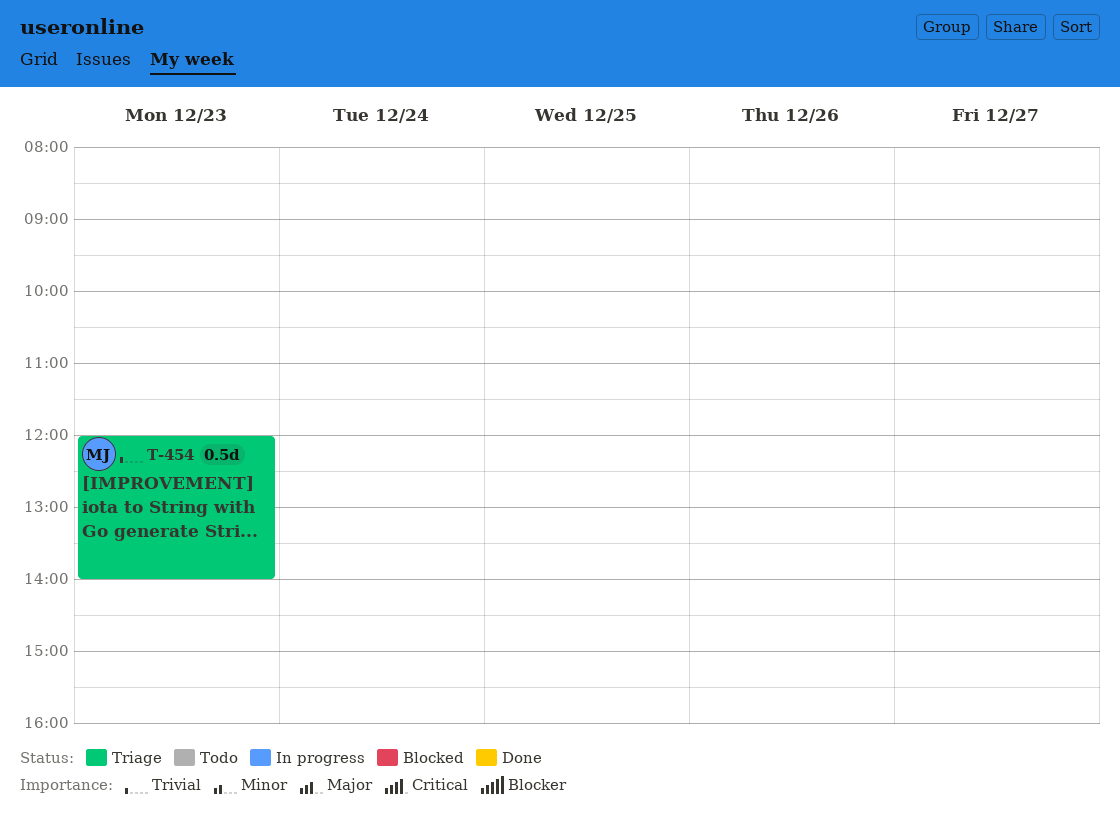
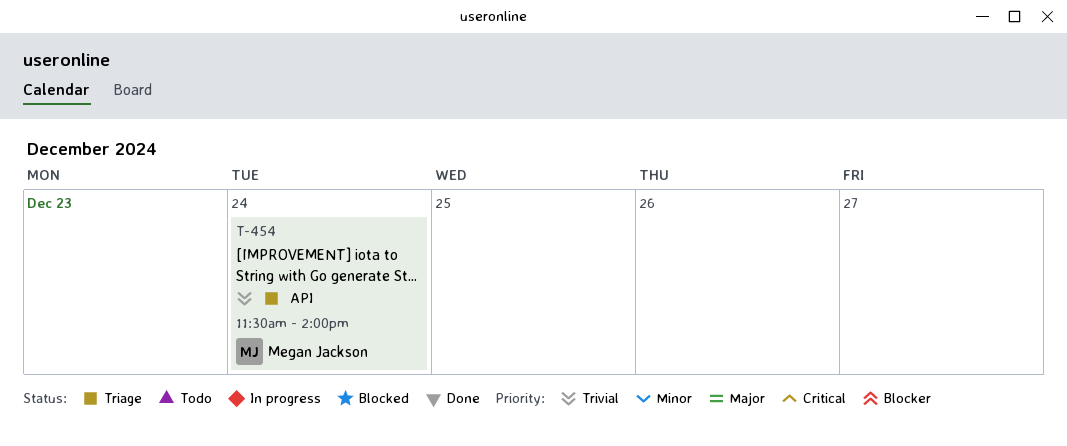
T-454, day: Dec 23 -> Dec 24
T-454, begins: 12:00 -> 11:30

